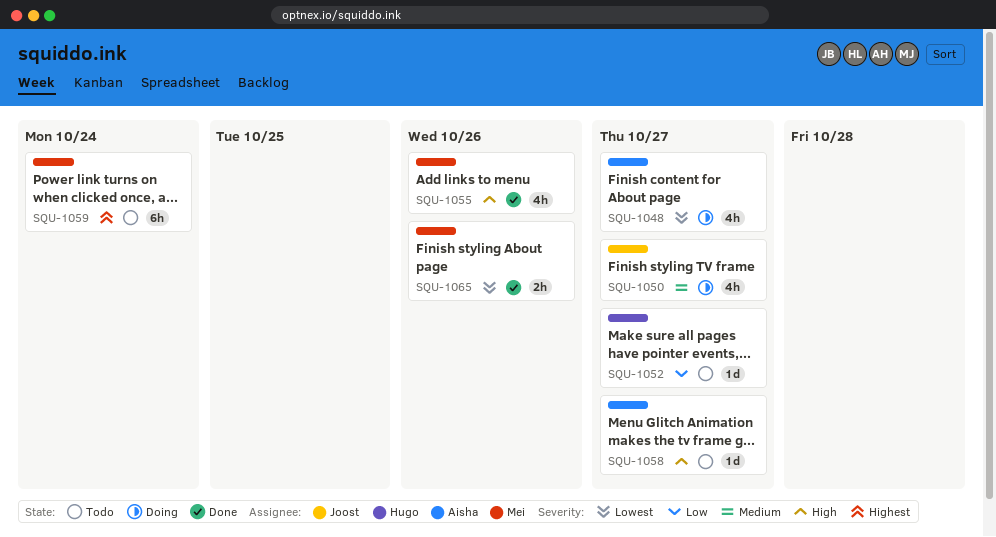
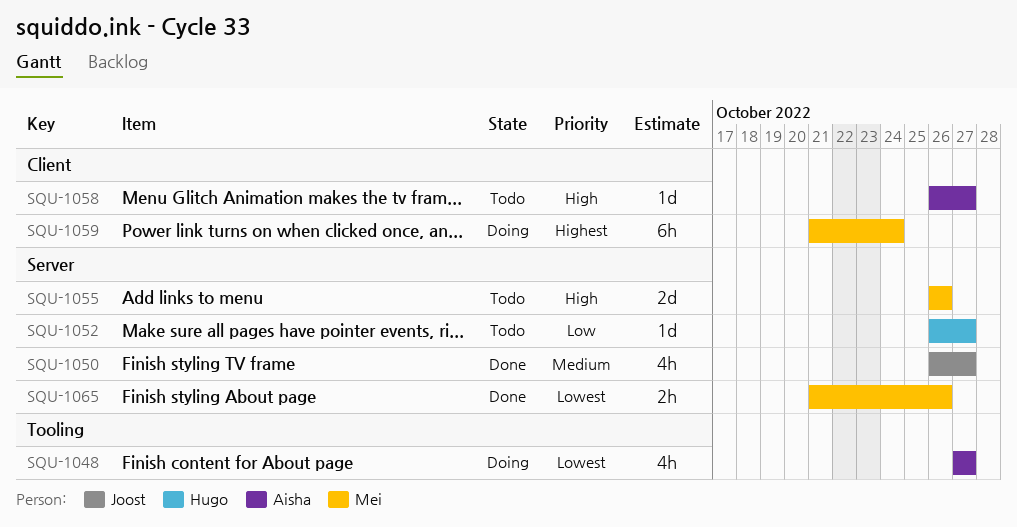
SQU-1050, status: Doing -> Done
SQU-1055, status: Done -> Todo
SQU-1055, estimate: 4h -> 2d
SQU-1059, status: Todo -> Doing

